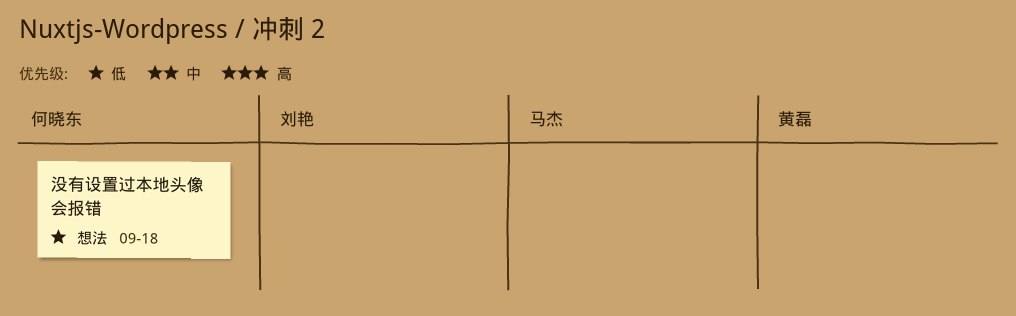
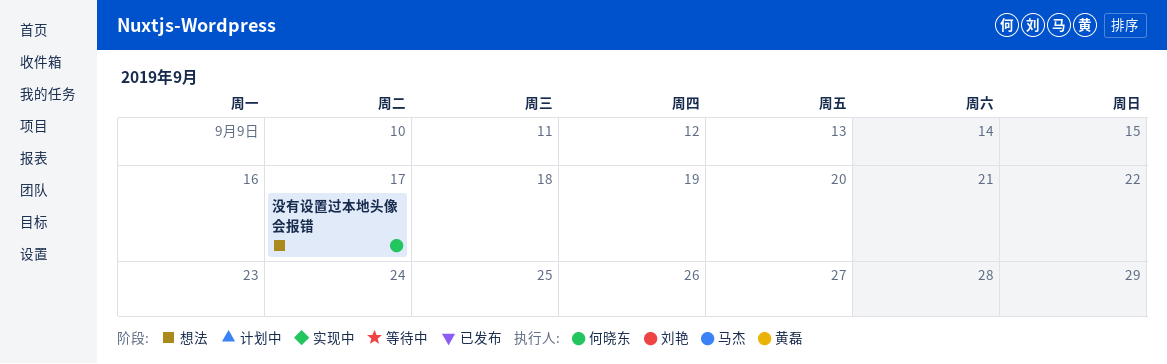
没有设置过本地头像会报错, due: Sep 18 -> Sep 17

